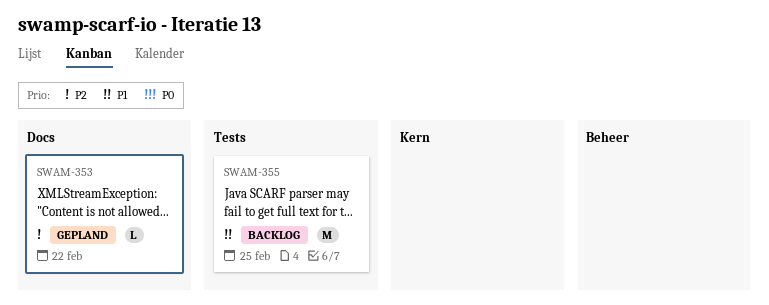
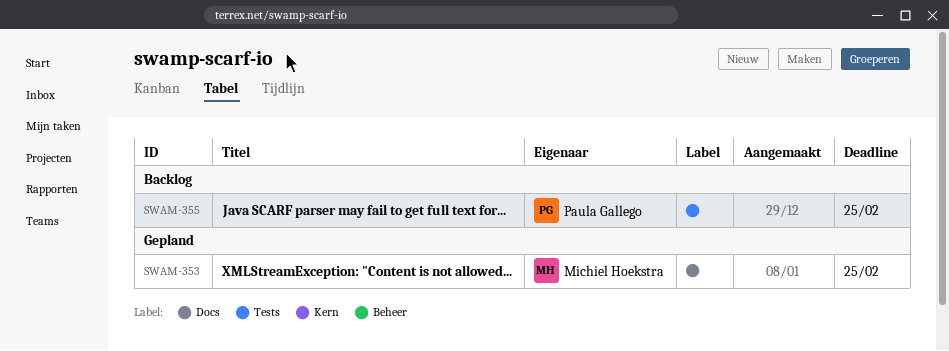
SWAM-353, due: Feb 22 -> Feb 25

